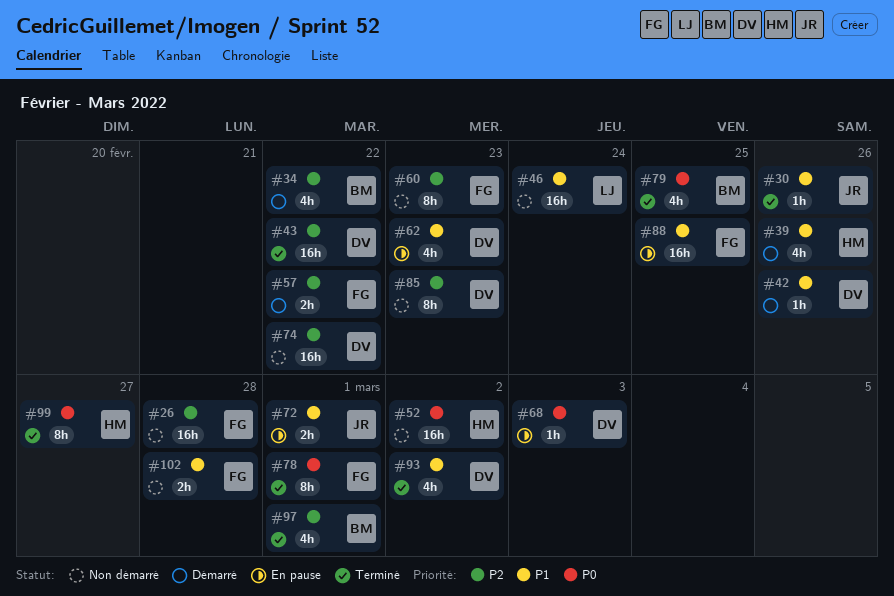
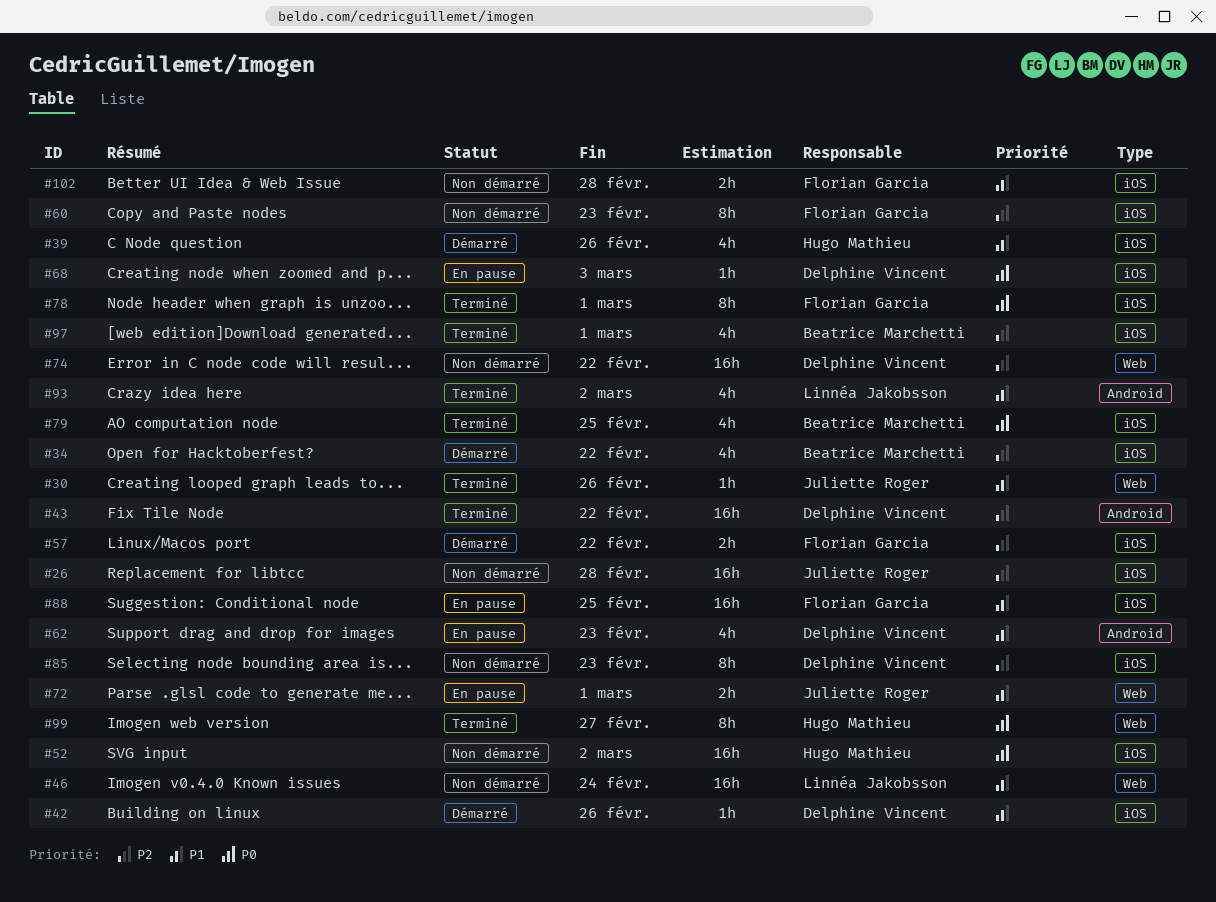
#26, owner: Florian Garcia -> Juliette Roger
#93, owner: Delphine Vincent -> Linnéa Jakobsson

